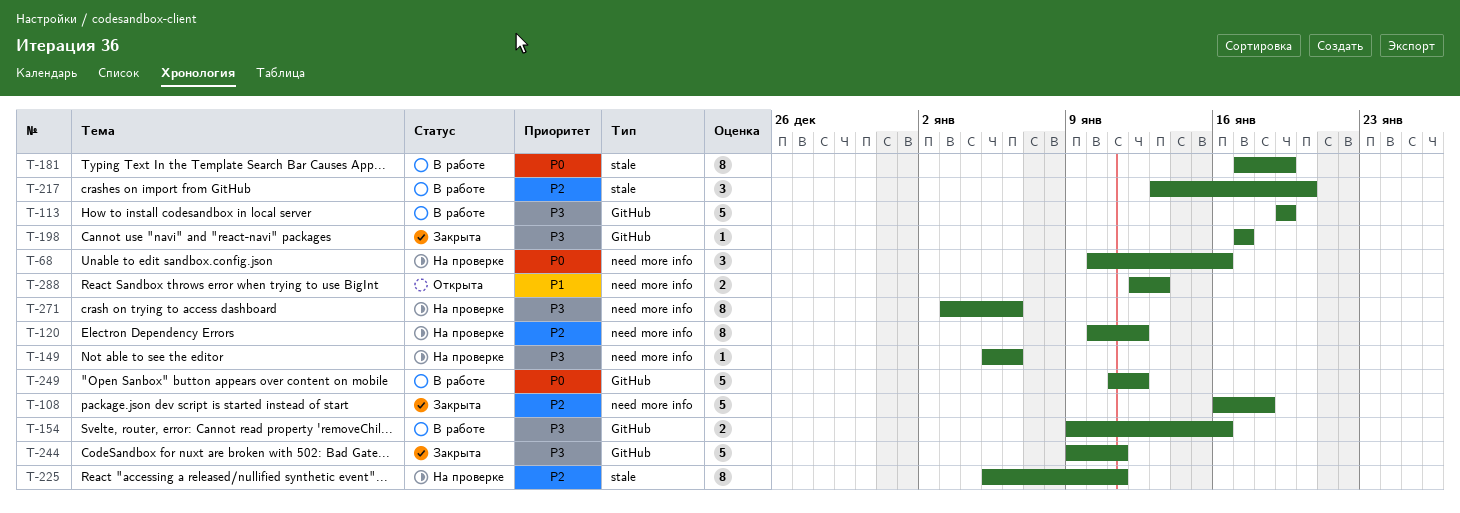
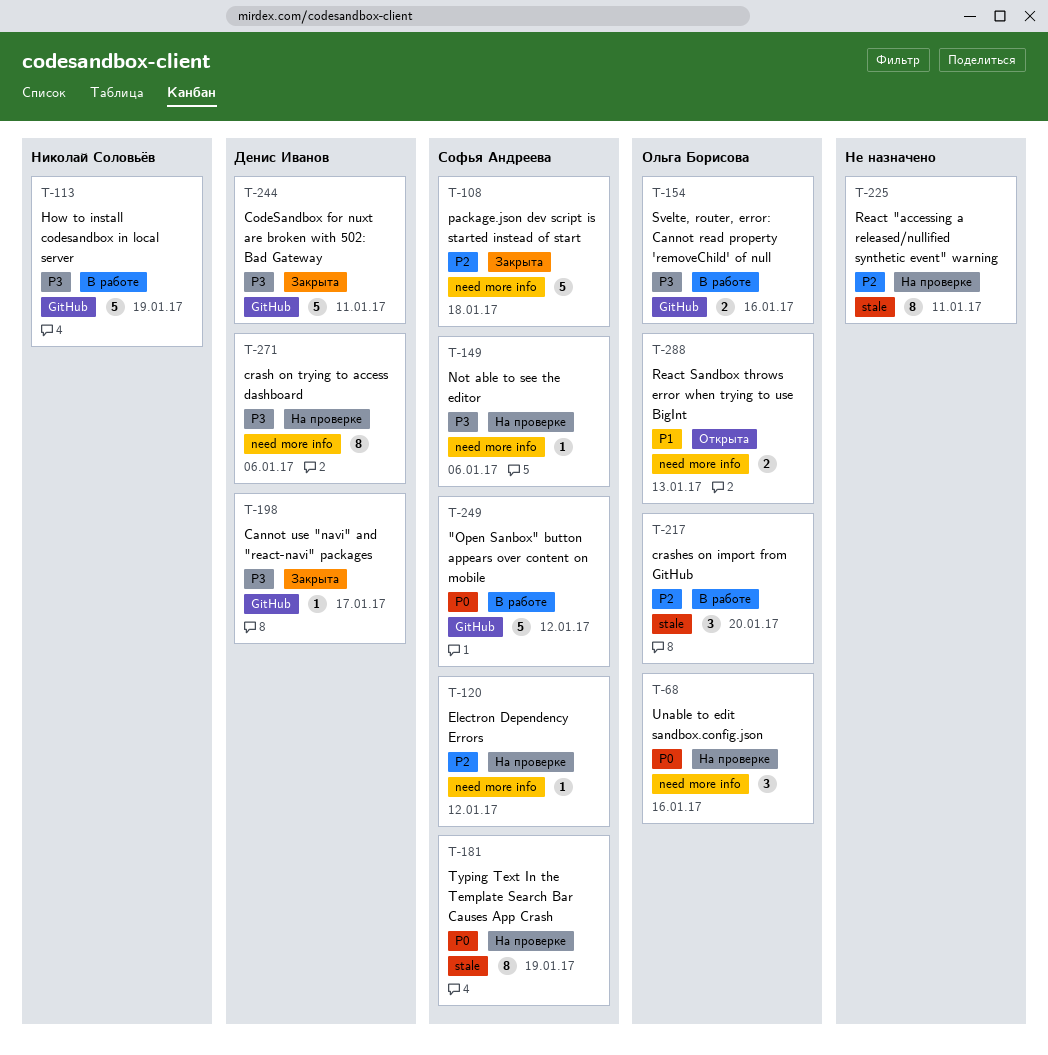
T-120, estimate: 8 -> 1
T-181, status: В работе -> На проверке

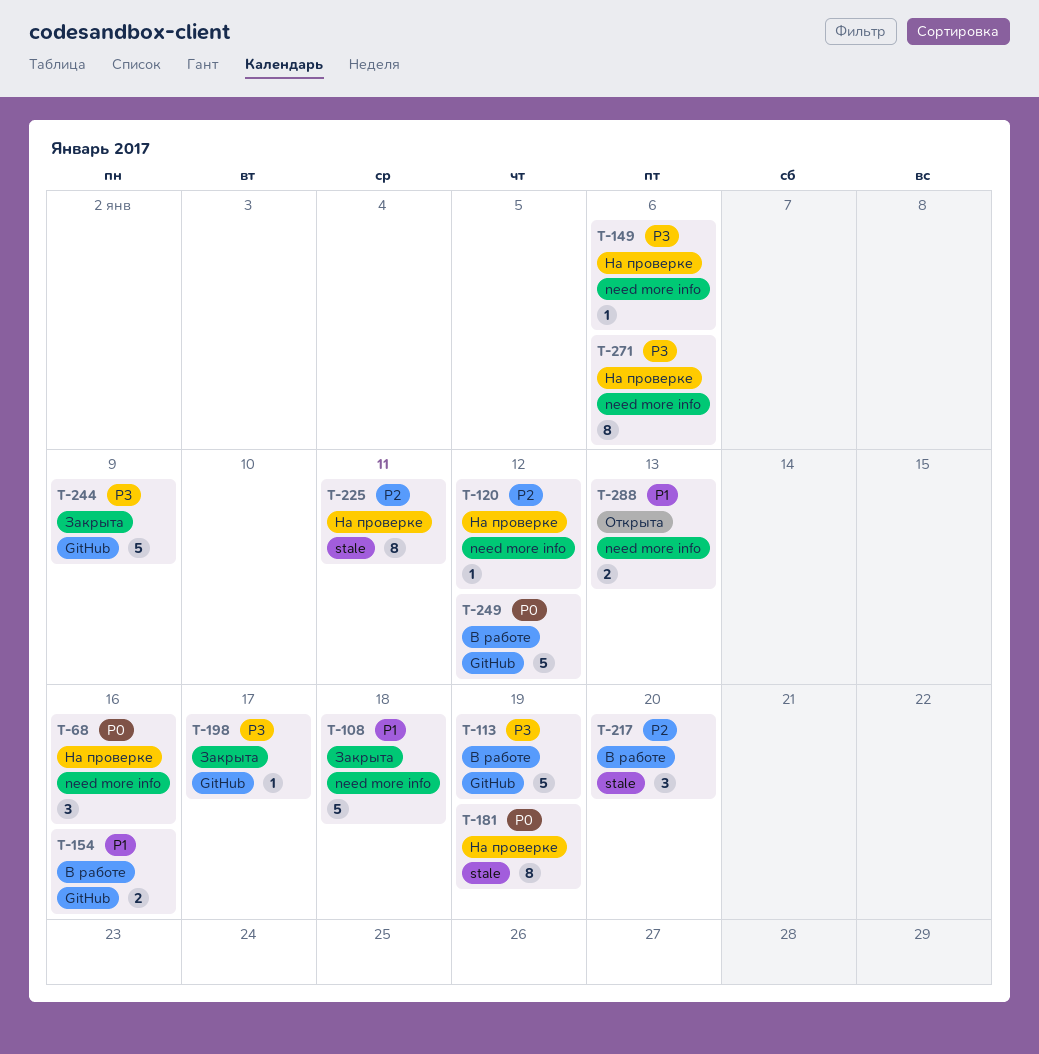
T-108, priority: P2 -> P1
T-154, priority: P3 -> P1
T-244, due: Jan 11 -> Jan 9

